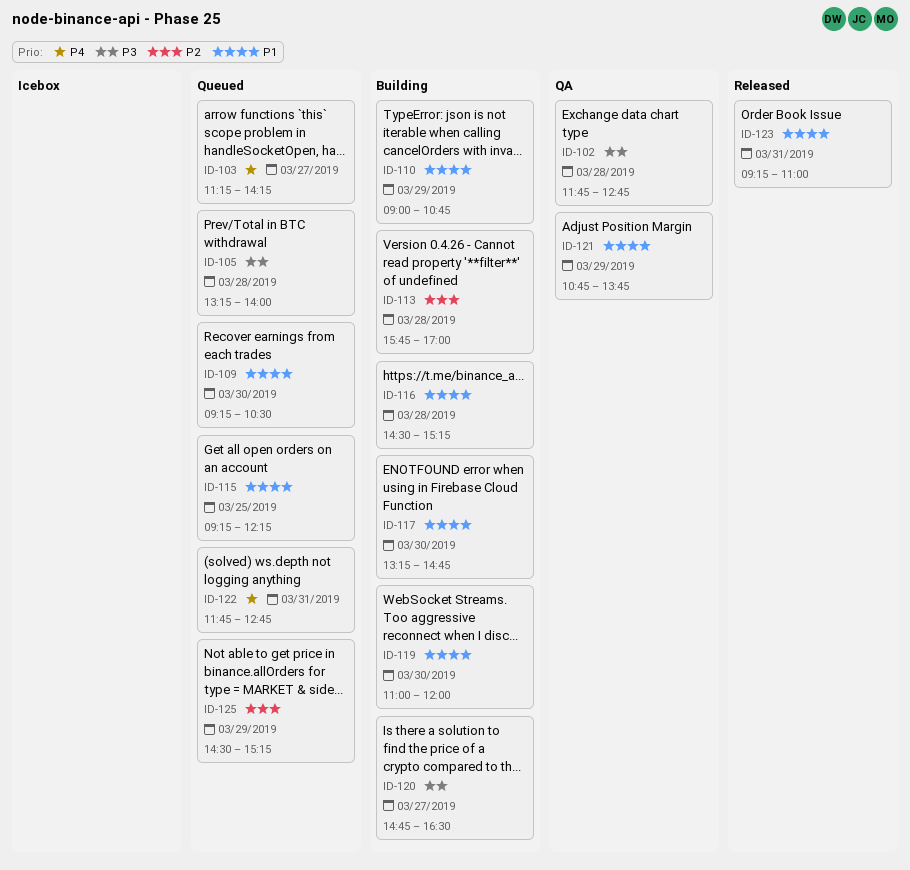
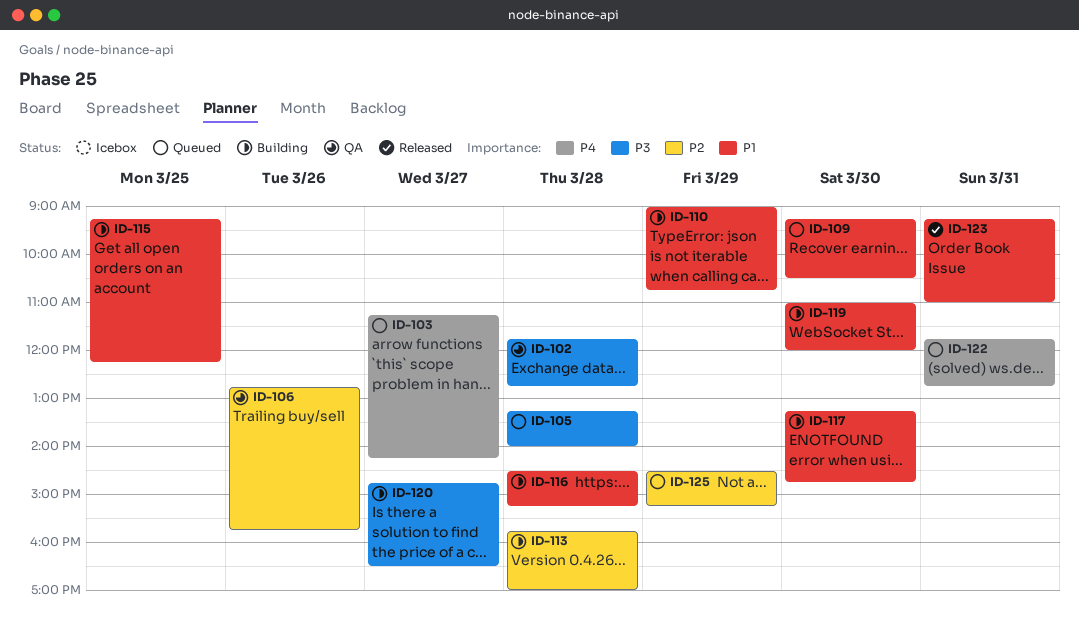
ID-106: none -> present
ID-115, status: Queued -> Building
ID-121: present -> none

